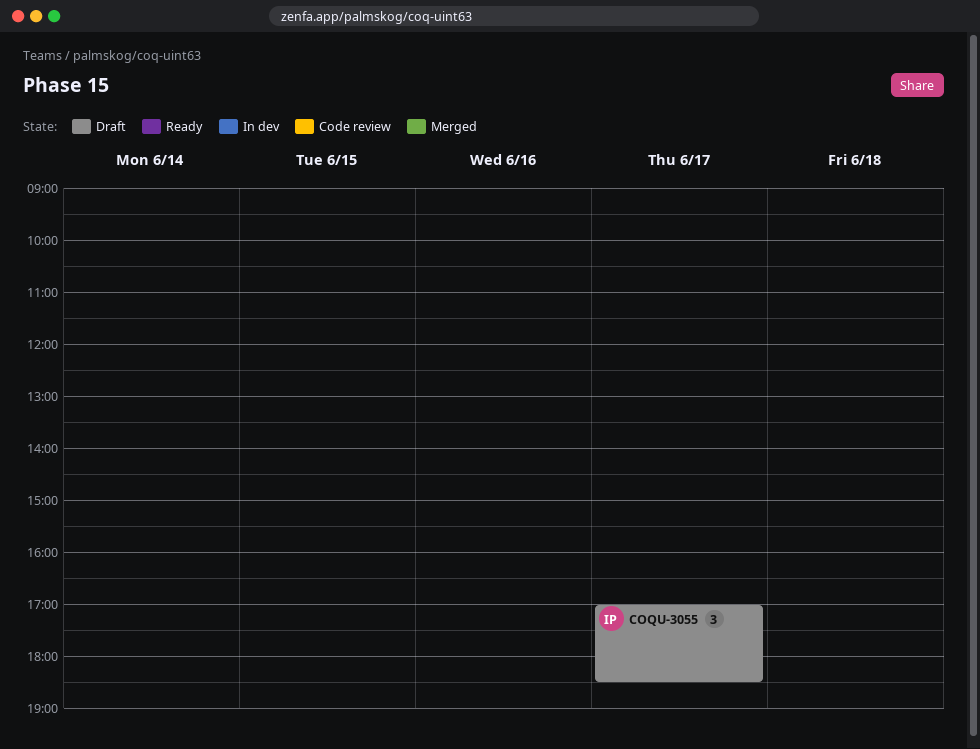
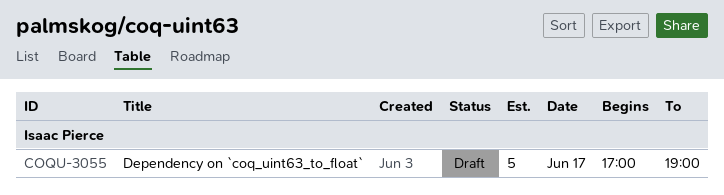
COQU-3055, estimate: 3 -> 5
COQU-3055, ends: 18:30 -> 19:00

